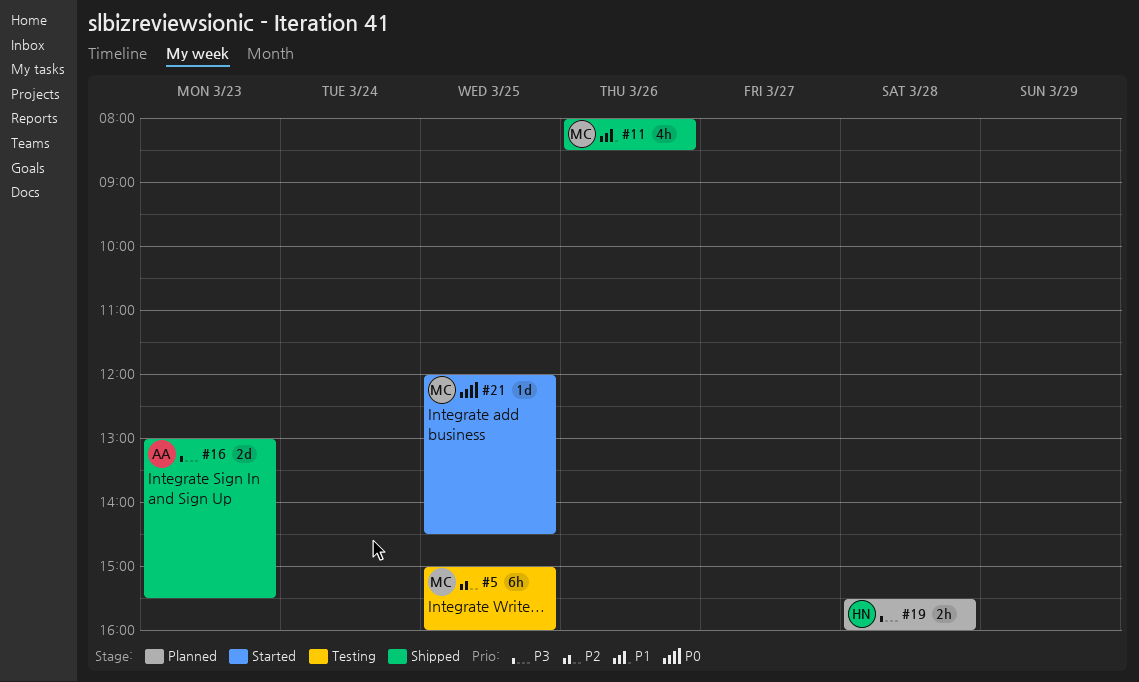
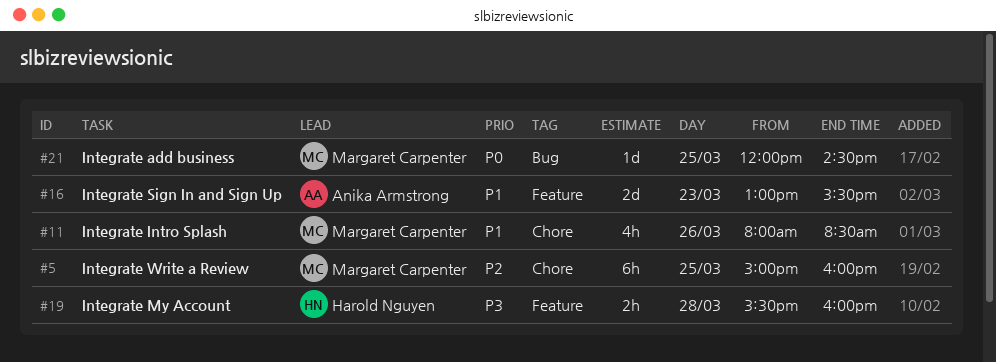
#16, priority: P3 -> P1

